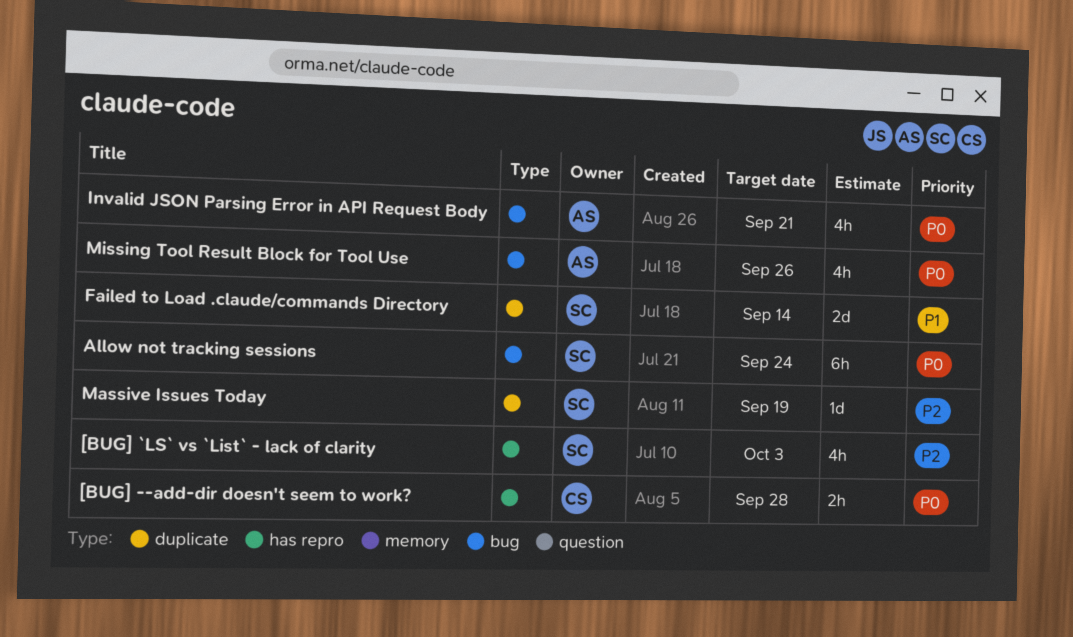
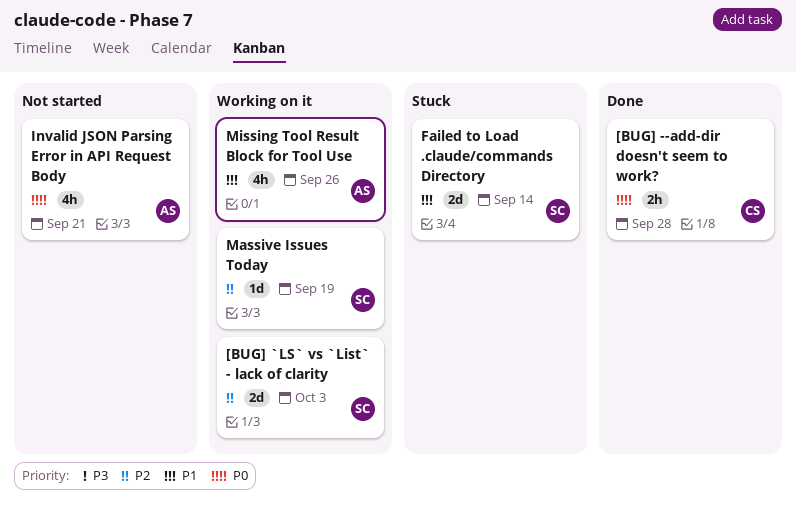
[BUG] `LS` vs `List` - lack of clarity, estimate: 4h -> 2d
Allow not tracking sessions: present -> none
Missing Tool Result Block for Tool Use, priority: P0 -> P1

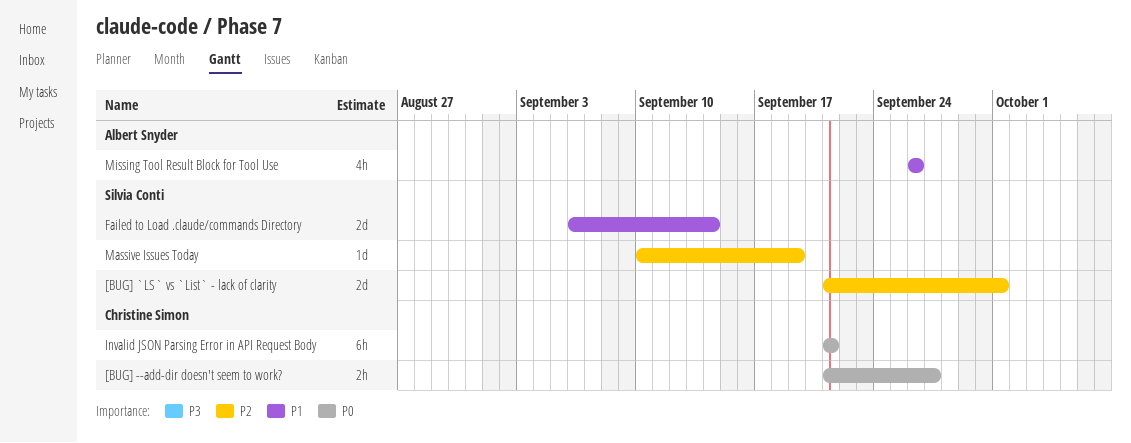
[BUG] --add-dir doesn't seem to work?, due: Sep 28 -> Sep 27
[BUG] `LS` vs `List` - lack of clarity, due: Oct 3 -> Oct 1
Invalid JSON Parsing Error in API Request Body, owner: Albert Snyder -> Christine Simon
Invalid JSON Parsing Error in API Request Body, estimate: 4h -> 6h

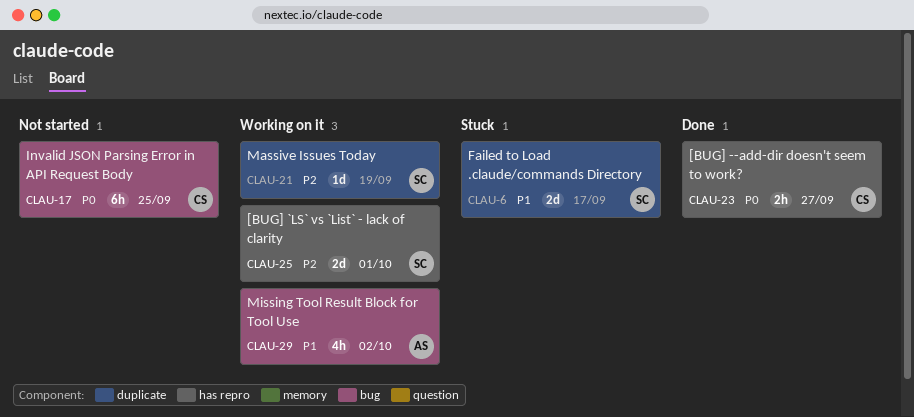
Failed to Load .claude/commands Directory, due: Sep 14 -> Sep 17
Invalid JSON Parsing Error in API Request Body, due: Sep 21 -> Sep 25
Missing Tool Result Block for Tool Use, due: Sep 26 -> Oct 2

